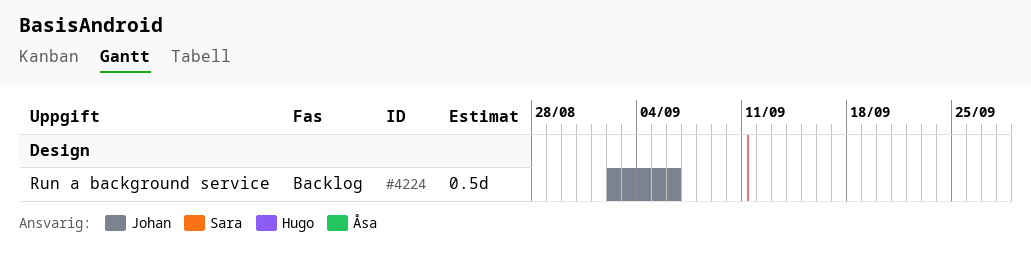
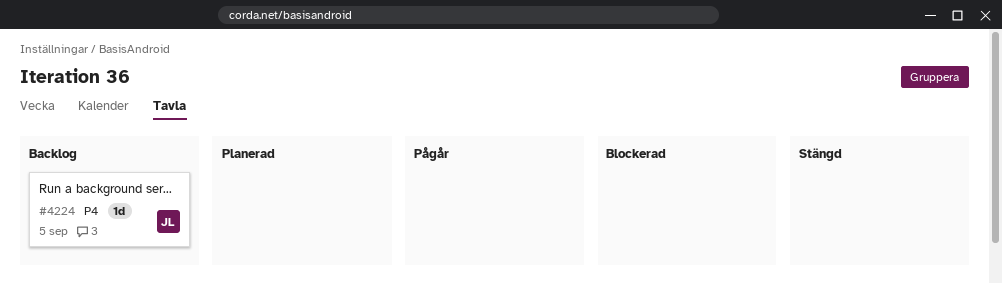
#4224, estimate: 0.5d -> 1d
#4224, due: Sep 6 -> Sep 5

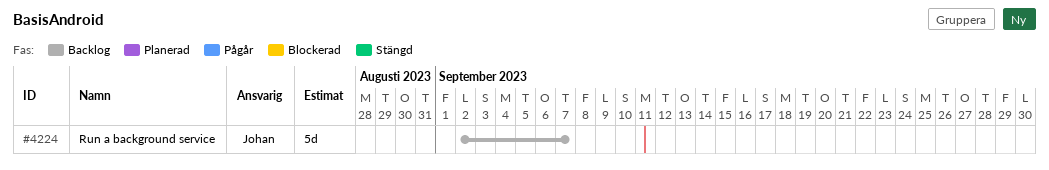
#4224, estimate: 1d -> 5d
#4224, due: Sep 5 -> Sep 7

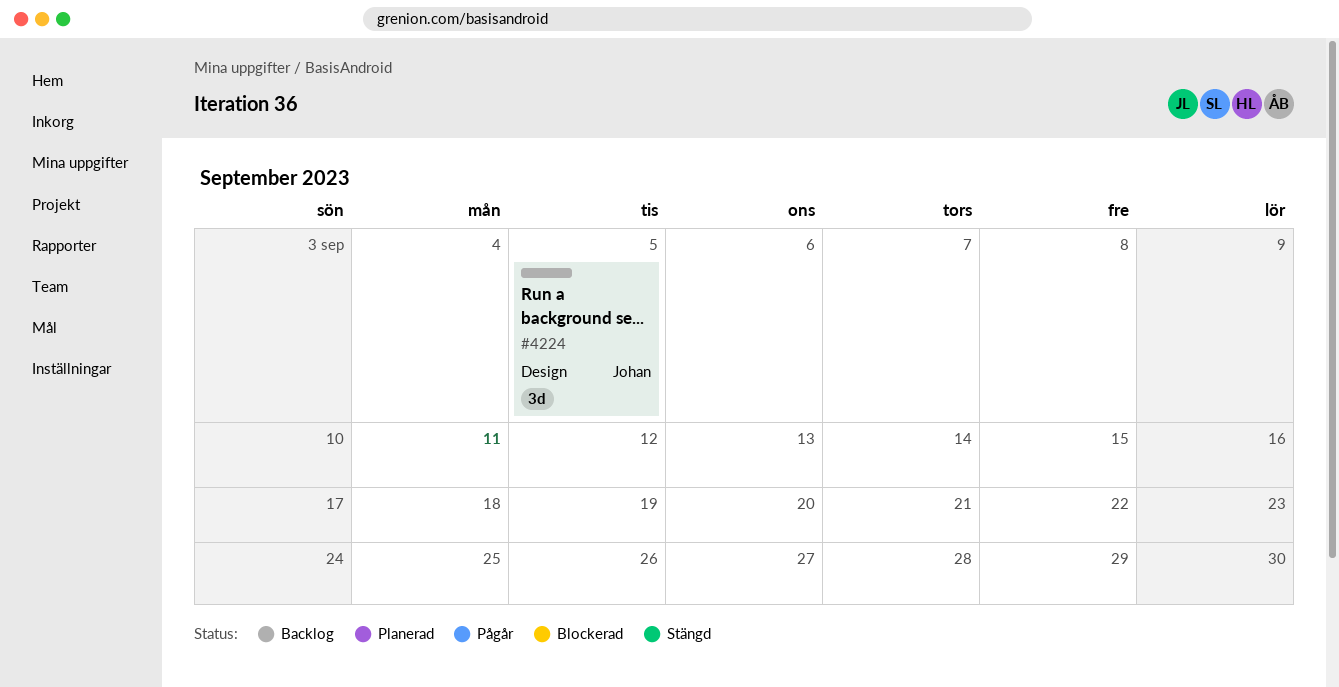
#4224, estimate: 5d -> 3d
#4224, due: Sep 7 -> Sep 5

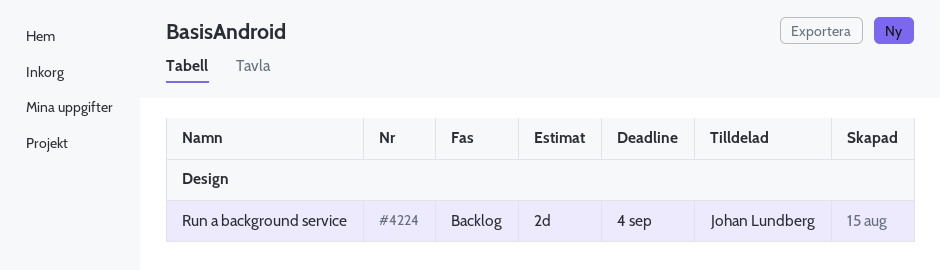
#4224, estimate: 3d -> 2d
#4224, due: Sep 5 -> Sep 4

